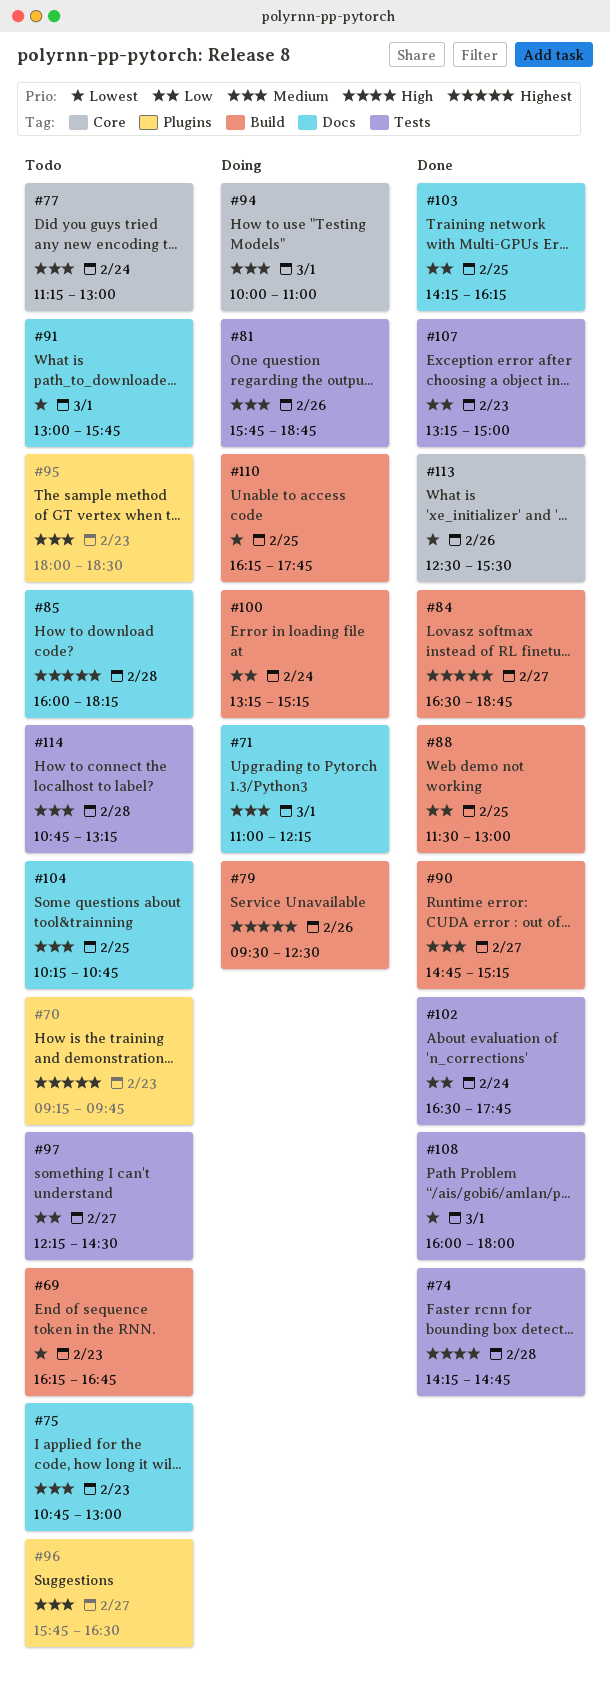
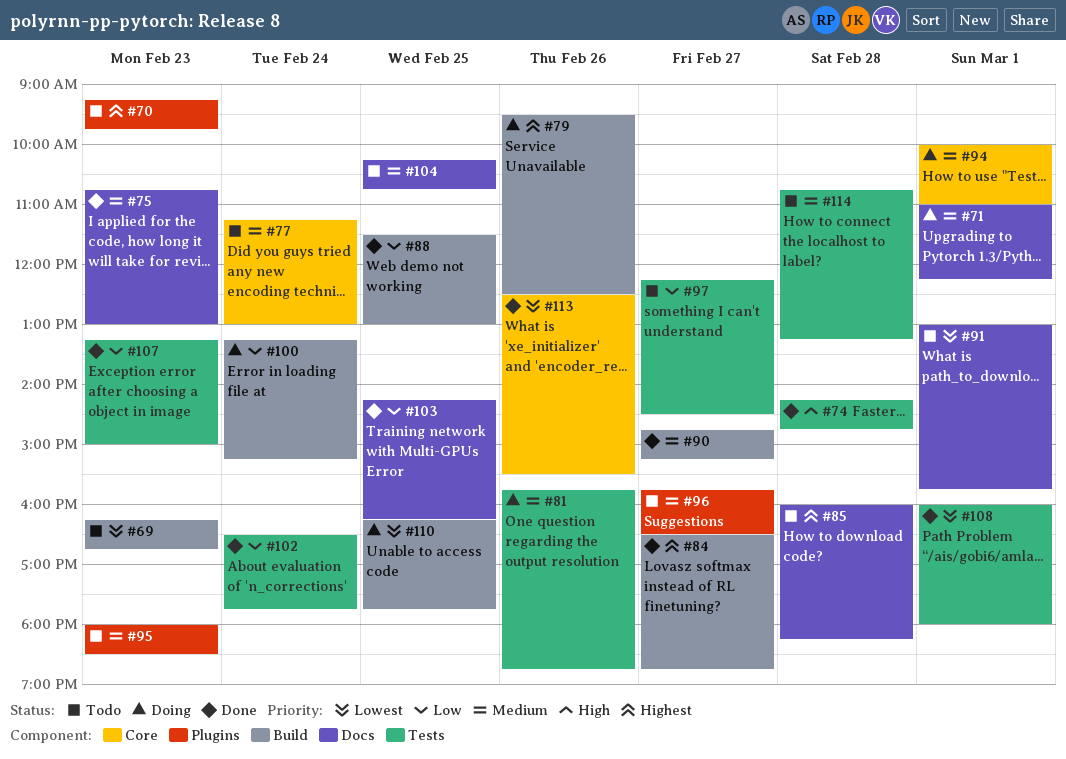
#75, status: Todo -> Done

